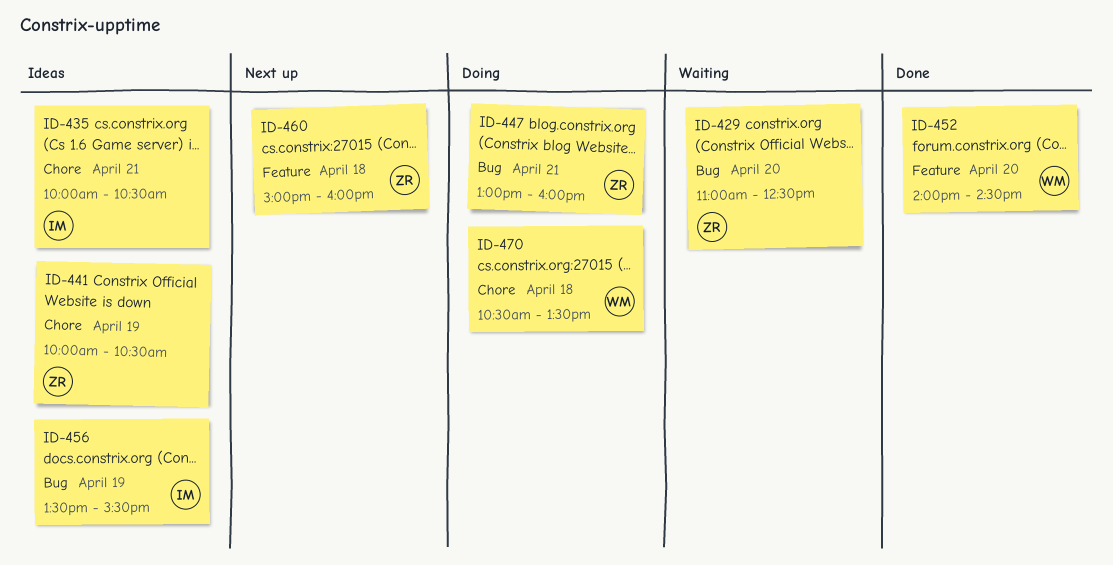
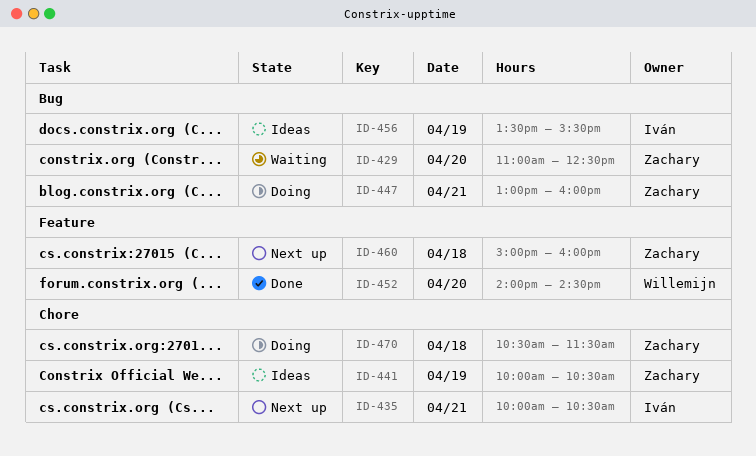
ID-435, status: Ideas -> Next up
ID-470, owner: Willemijn -> Zachary
ID-470, ends: 13:30 -> 11:30

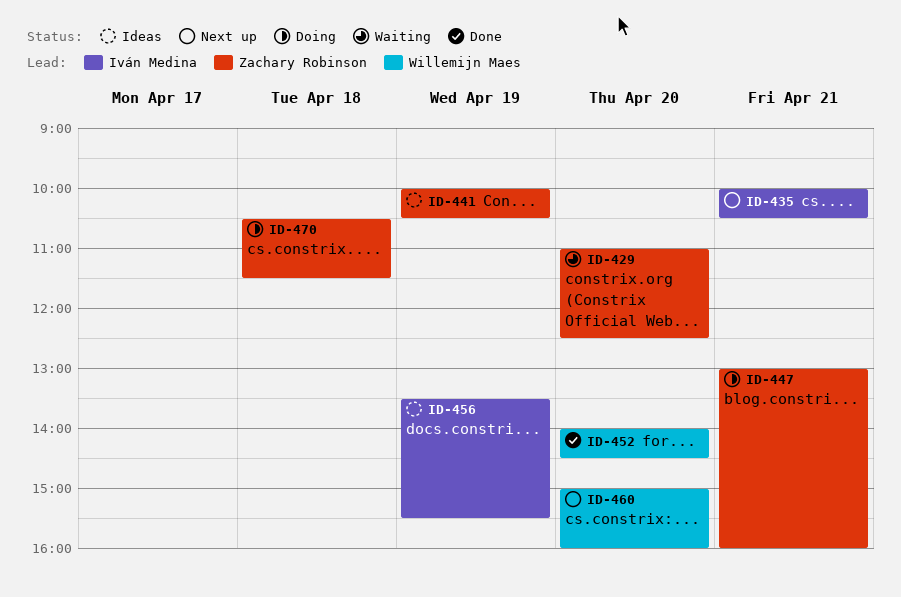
ID-460, owner: Zachary Robinson -> Willemijn Maes
ID-460, day: Apr 18 -> Apr 20

